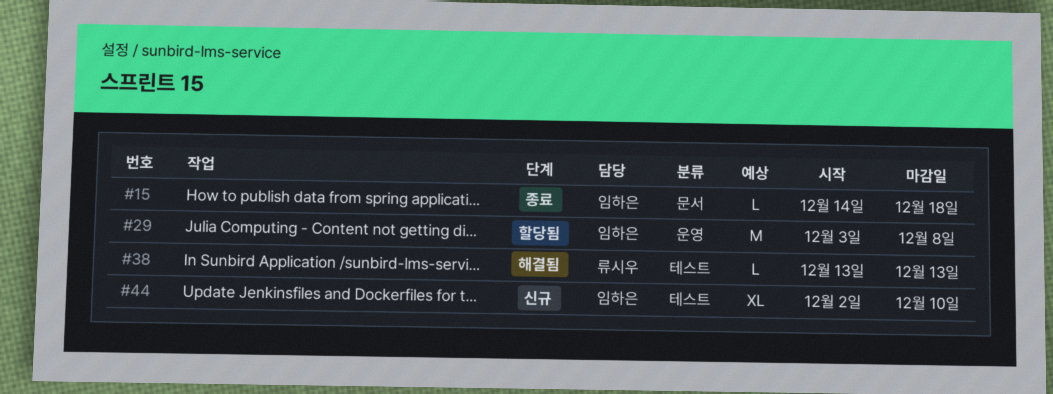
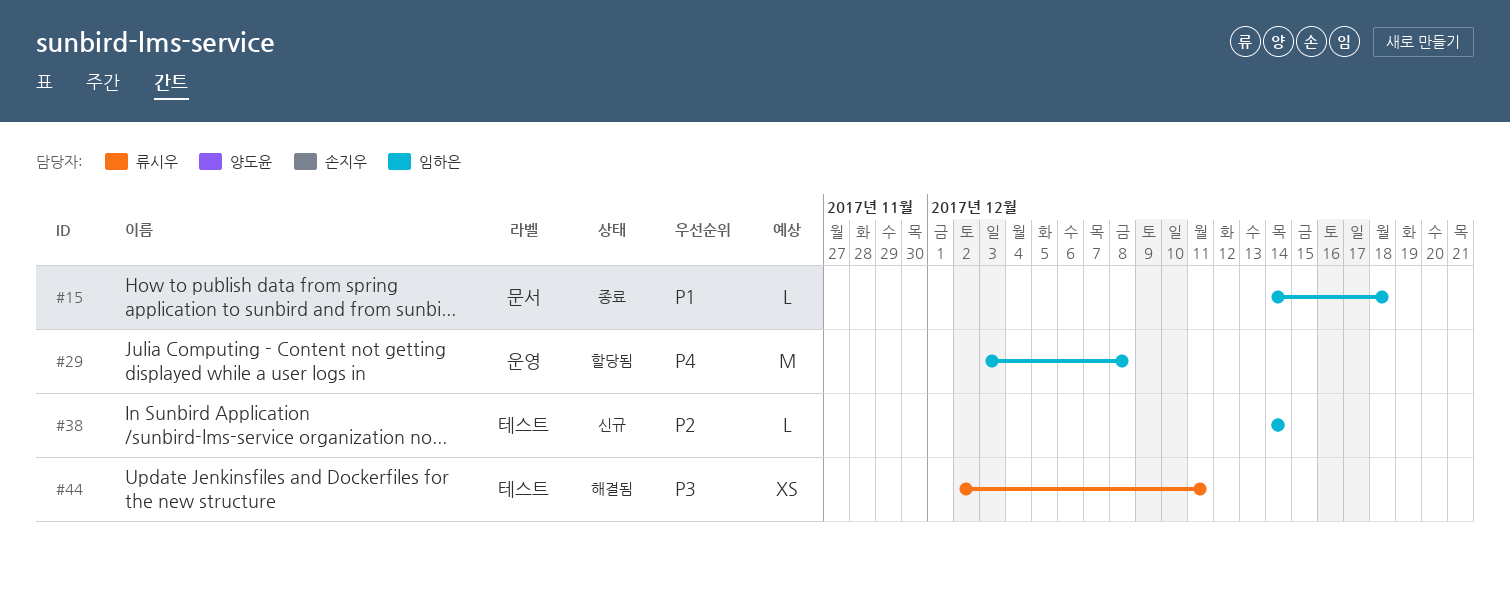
#38, status: 해결됨 -> 신규
#38, owner: 류시우 -> 임하은
#38, start: Dec 13 -> Dec 14
#38, due: Dec 13 -> Dec 14
#44, status: 신규 -> 해결됨
#44, owner: 임하은 -> 류시우
#44, estimate: XL -> XS
#44, due: Dec 10 -> Dec 11

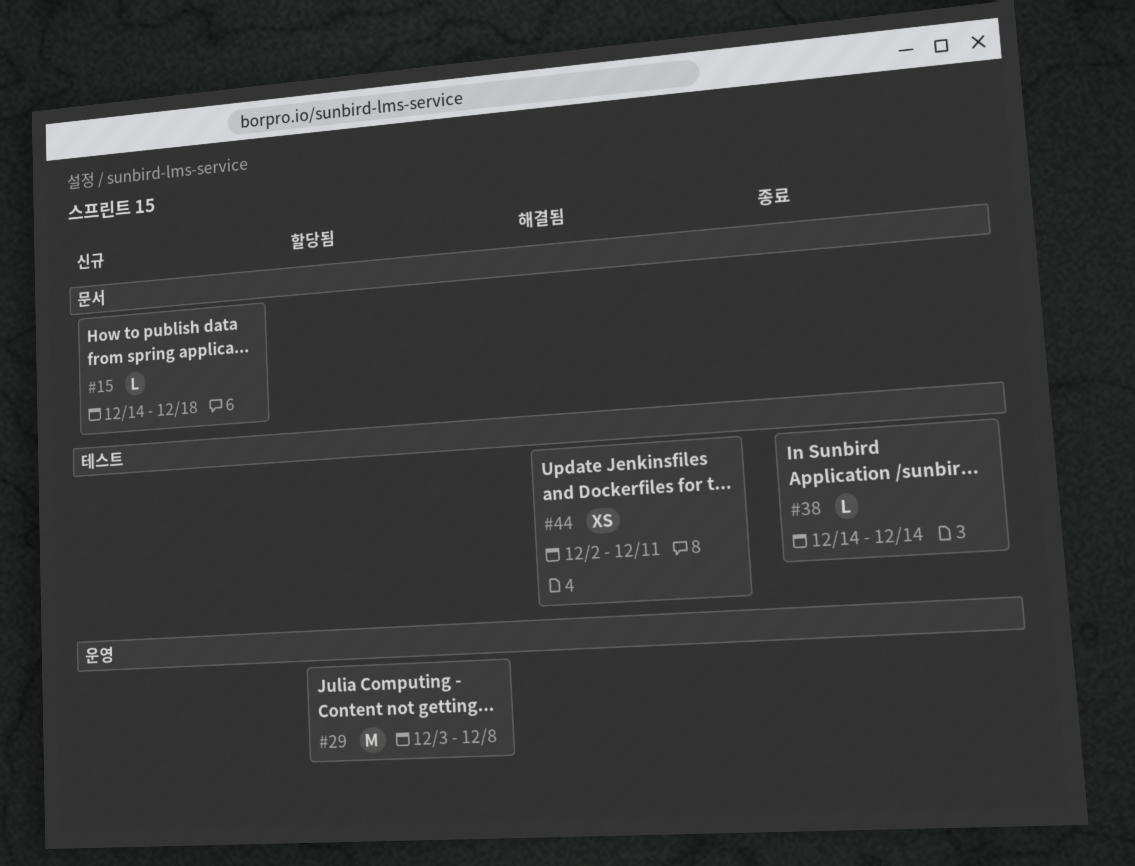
#15, status: 종료 -> 신규
#38, status: 신규 -> 종료

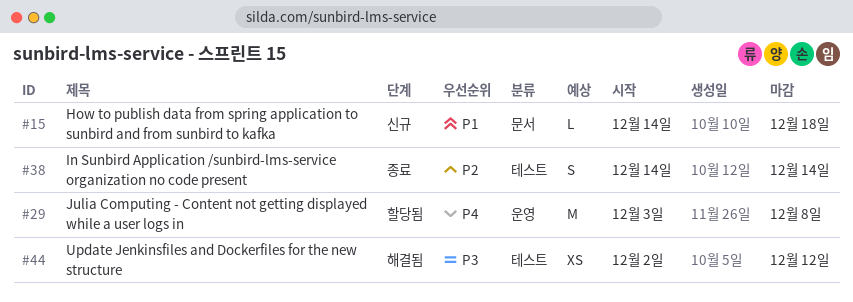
#38, estimate: L -> S
#44, due: Dec 11 -> Dec 12

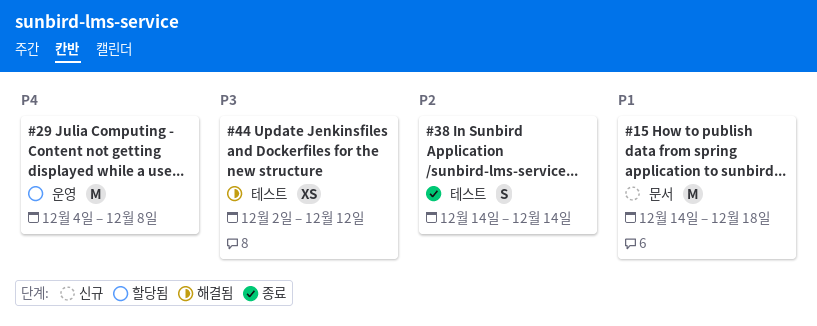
#15, estimate: L -> M
#29, start: Dec 3 -> Dec 4

